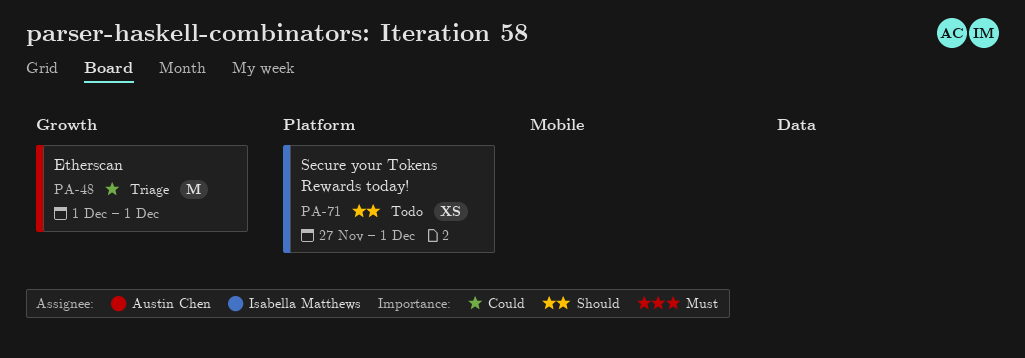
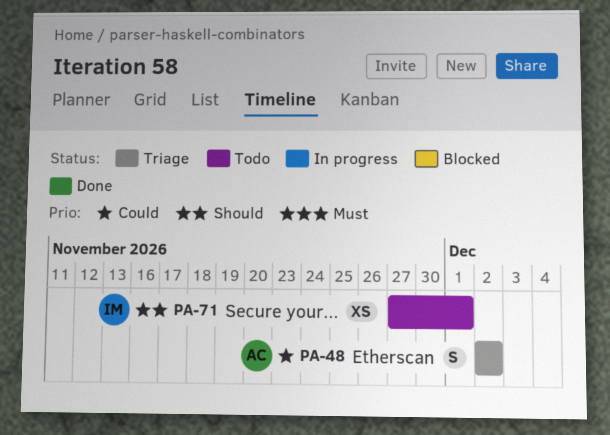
PA-48, estimate: M -> S
PA-48, start: Dec 1 -> Dec 2
PA-48, due: Dec 1 -> Dec 2

